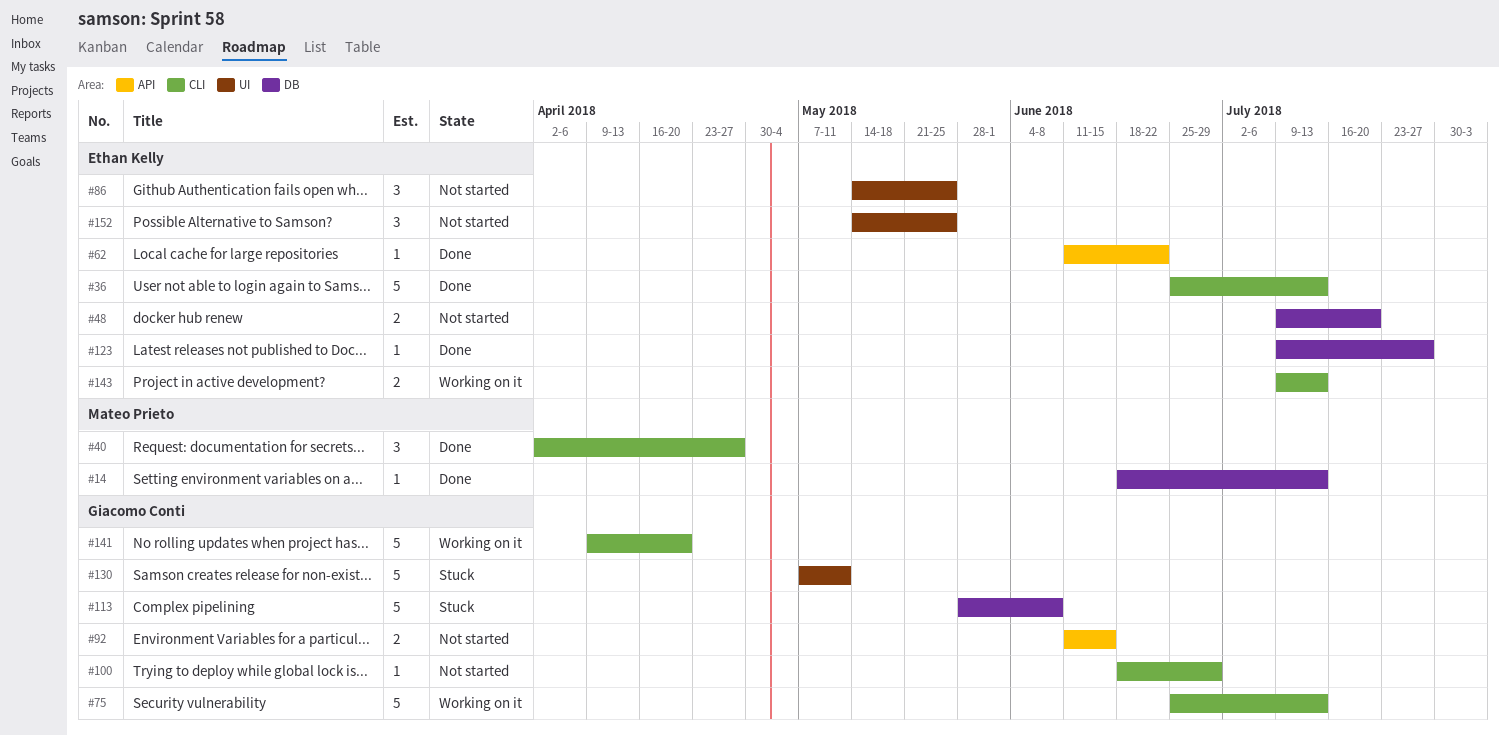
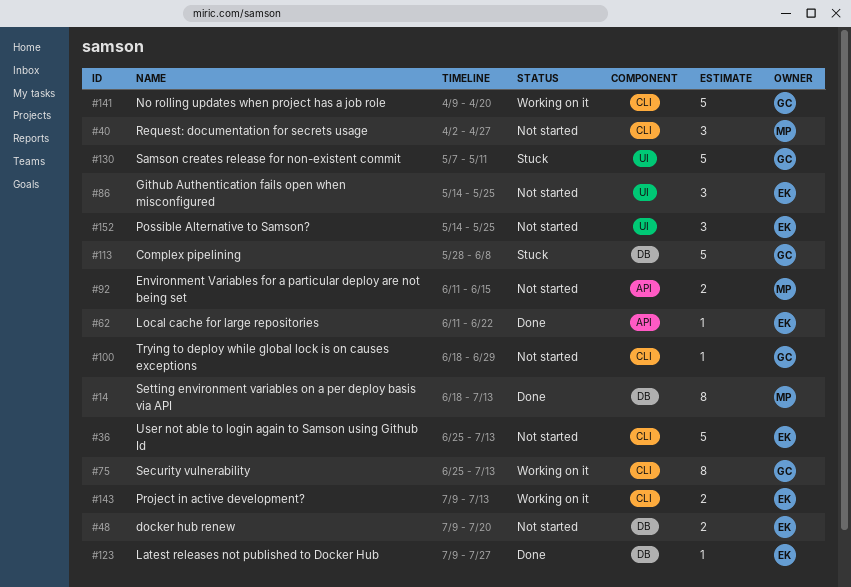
#14, estimate: 1 -> 8
#36, status: Done -> Not started
#40, status: Done -> Not started
#75, estimate: 5 -> 8
#92, owner: Giacomo Conti -> Mateo Prieto

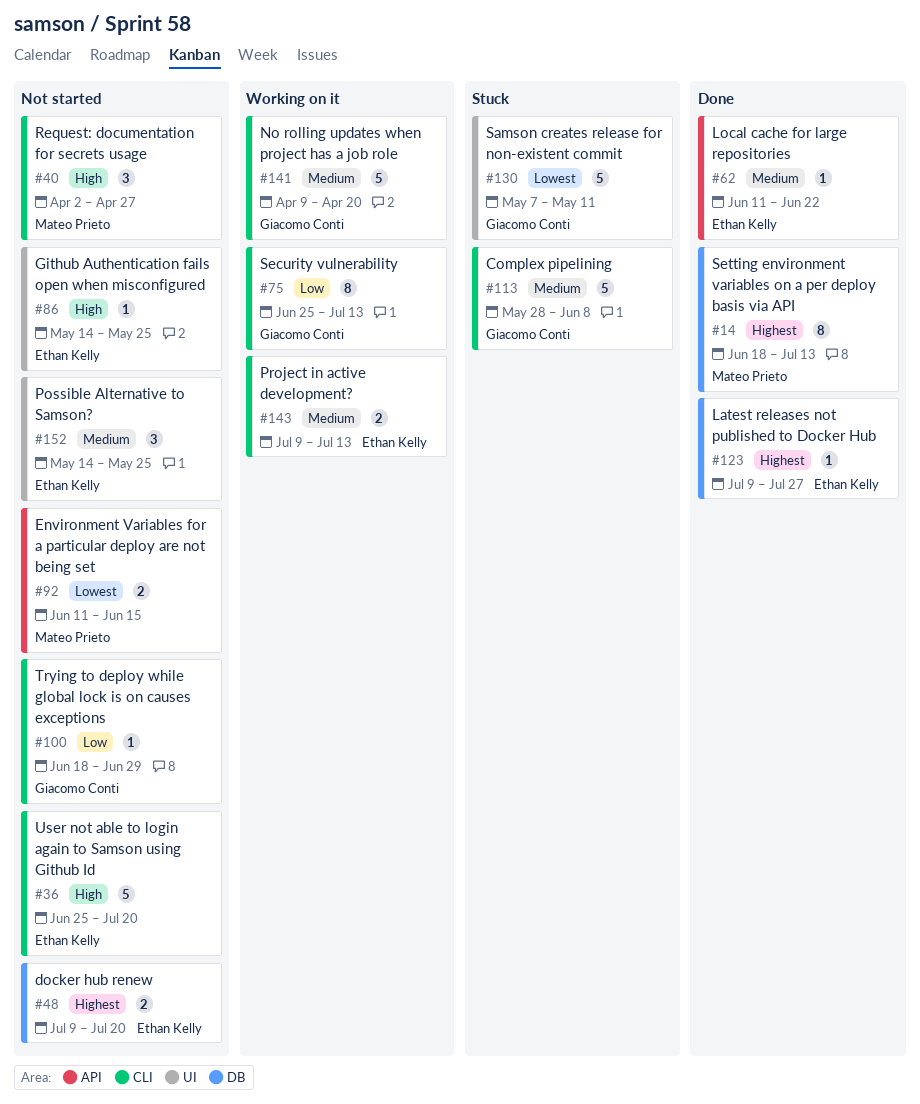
#36, due: Jul 13 -> Jul 20
#86, estimate: 3 -> 1
#113, label: DB -> CLI

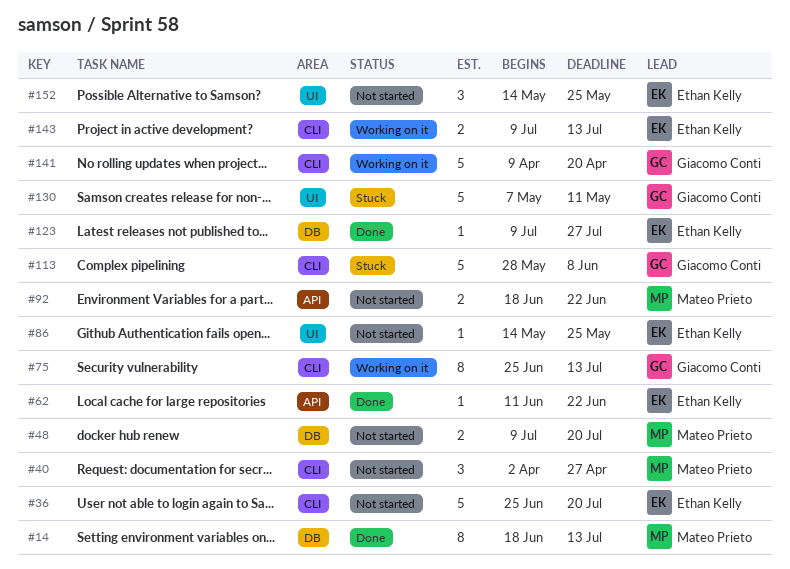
#48, owner: Ethan Kelly -> Mateo Prieto
#92, start: Jun 11 -> Jun 18
#92, due: Jun 15 -> Jun 22
#100: present -> none

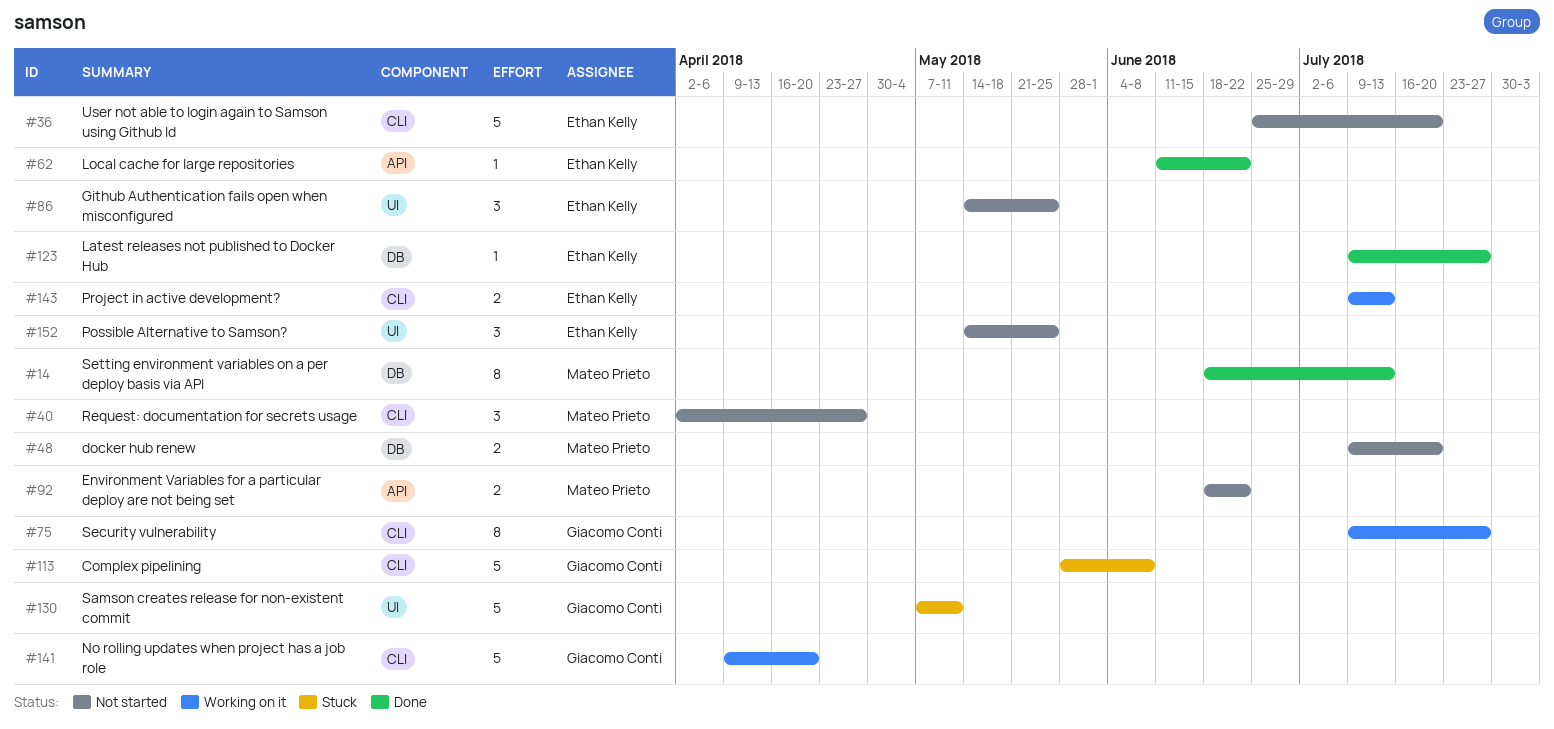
#75, start: Jun 25 -> Jul 9
#75, due: Jul 13 -> Jul 27
#86, estimate: 1 -> 3

